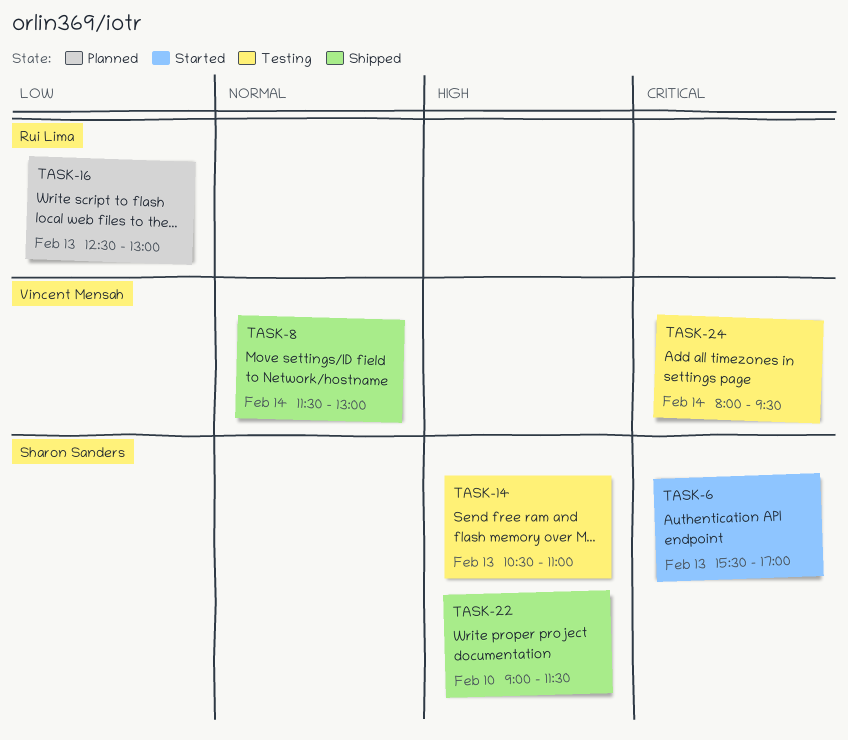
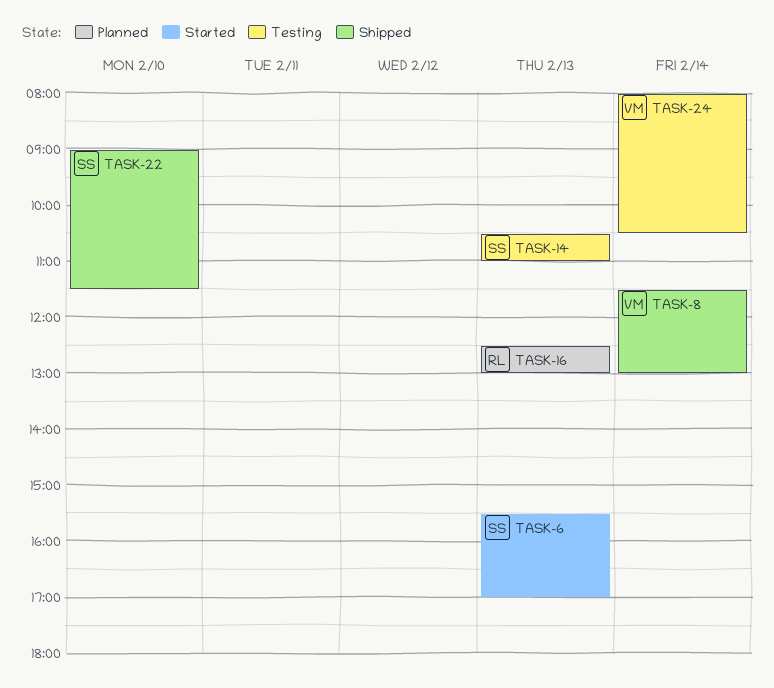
TASK-24, ends: 09:30 -> 10:30

